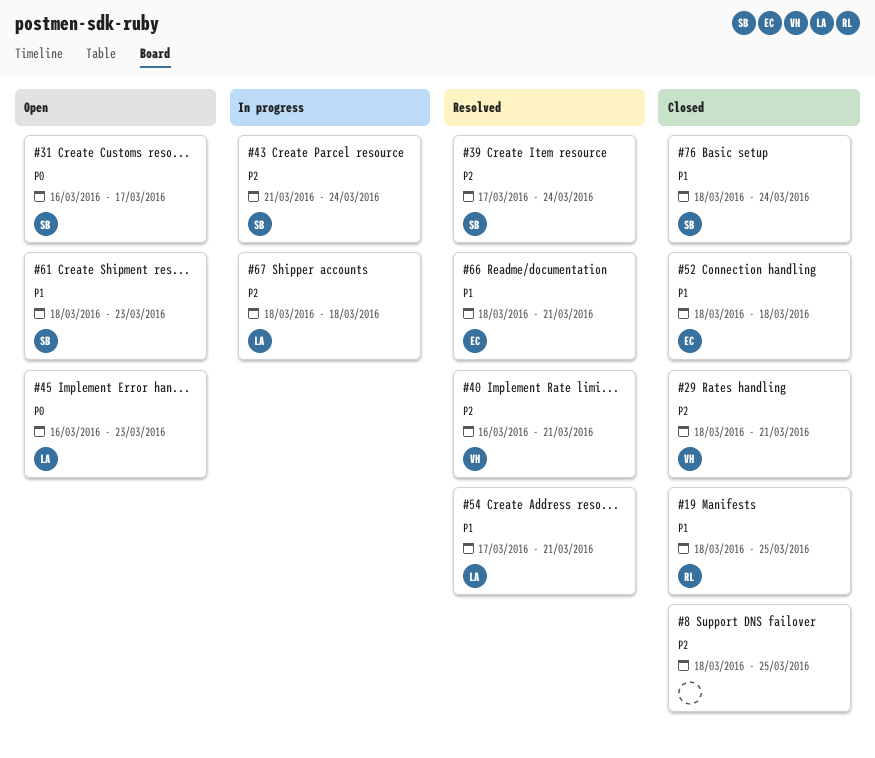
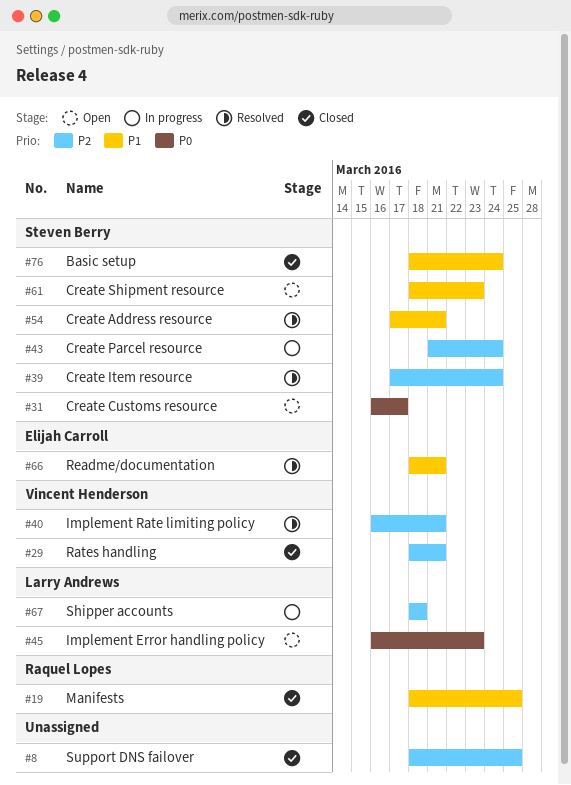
#52: present -> none
#54, owner: Larry Andrews -> Steven Berry

